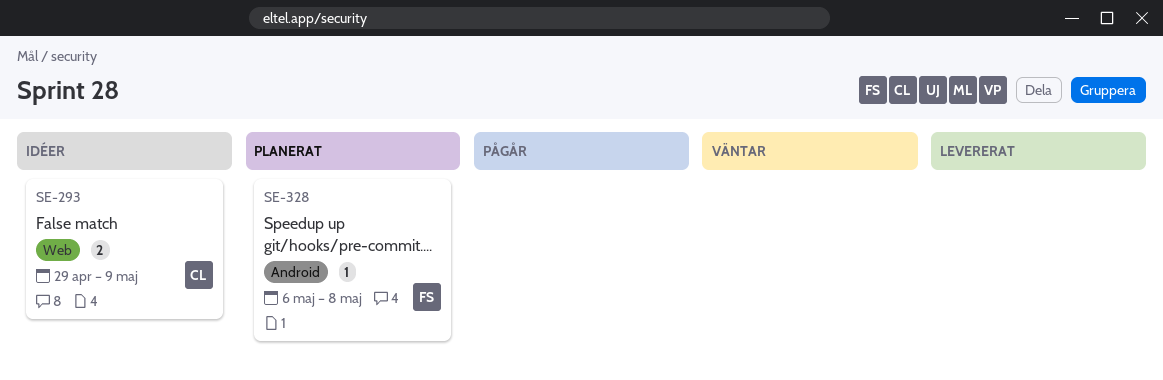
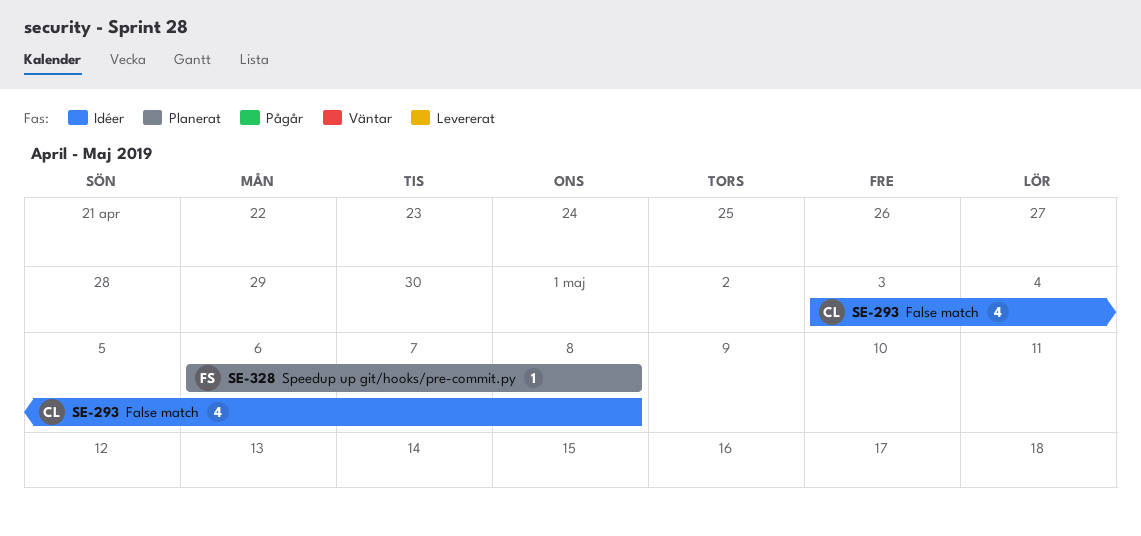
SE-293, estimate: 2 -> 4
SE-293, start: Apr 29 -> May 3
SE-293, due: May 9 -> May 8

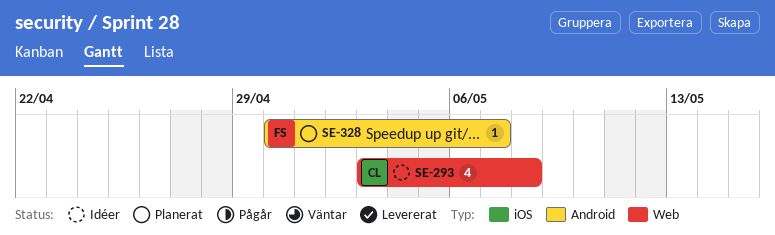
SE-328, start: May 6 -> Apr 30
SE-328, due: May 8 -> May 7

